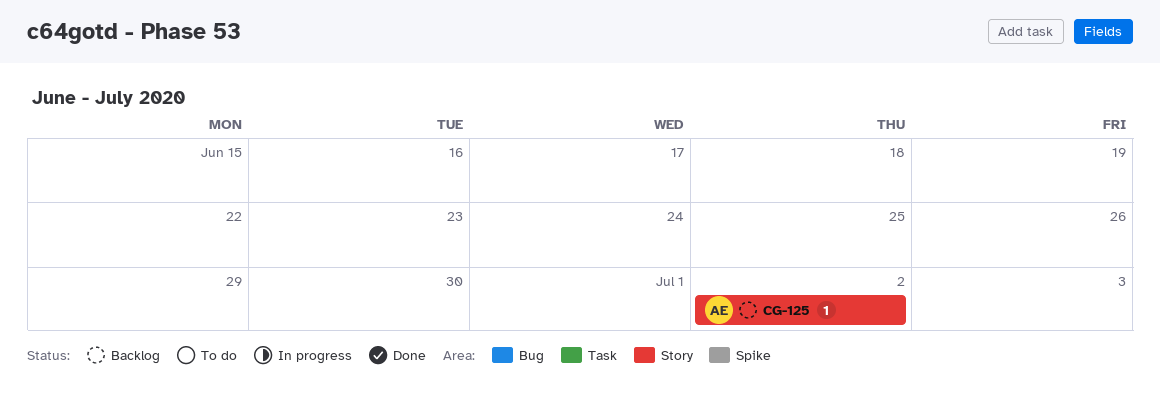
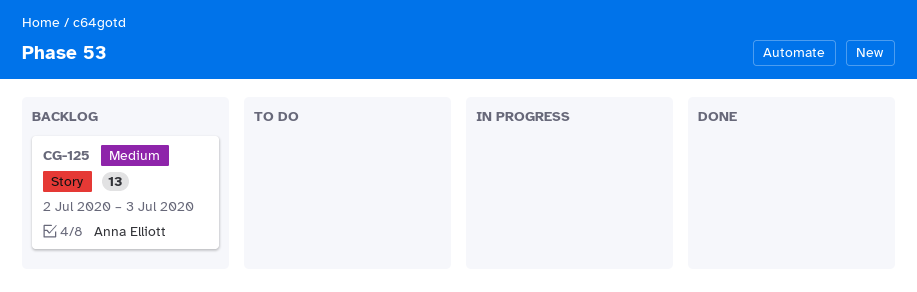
CG-125, estimate: 1 -> 13
CG-125, due: Jul 2 -> Jul 3

